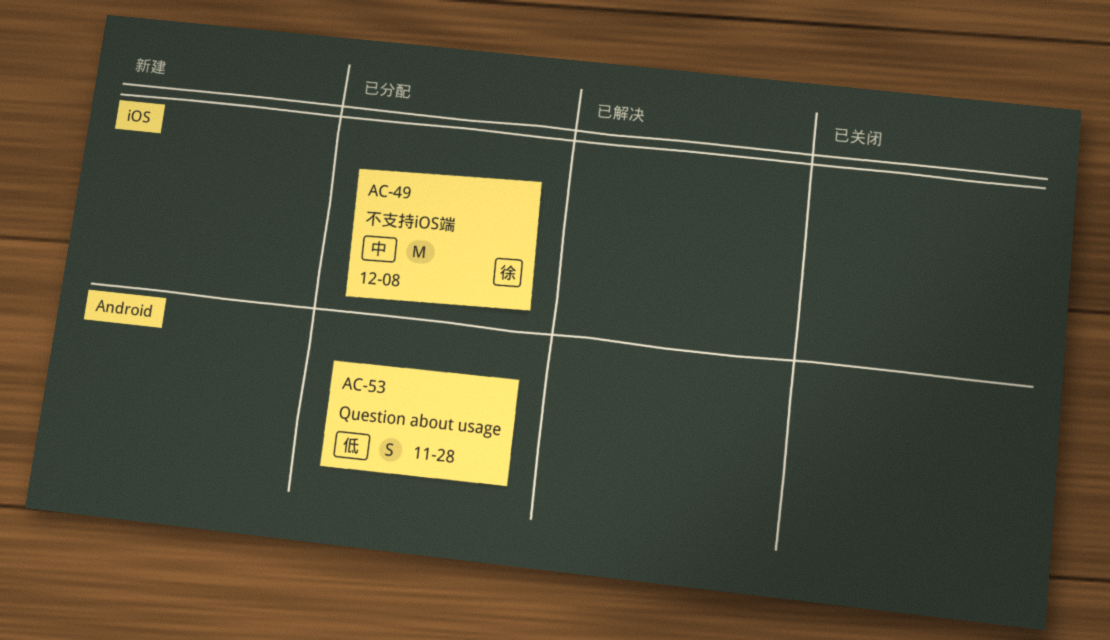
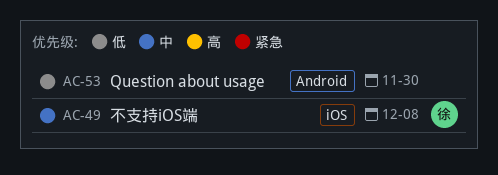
AC-53, due: Nov 28 -> Nov 30

